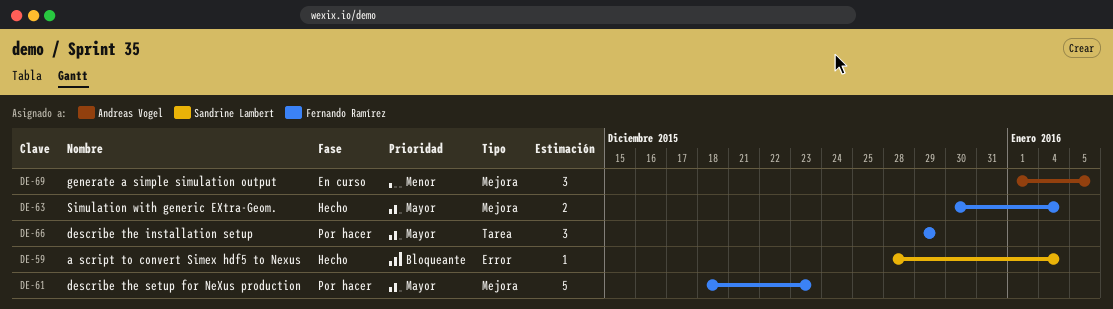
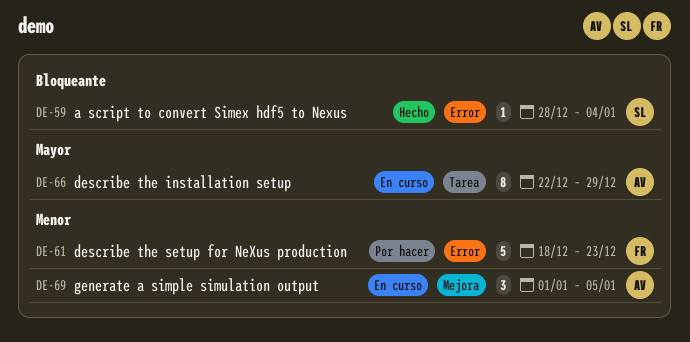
DE-61, priority: Mayor -> Menor
DE-61, label: Mejora -> Error
DE-63: present -> none
DE-66, status: Por hacer -> En curso
DE-66, owner: Fernando Ramírez -> Andreas Vogel
DE-66, estimate: 3 -> 8
DE-66, start: Dec 29 -> Dec 22

